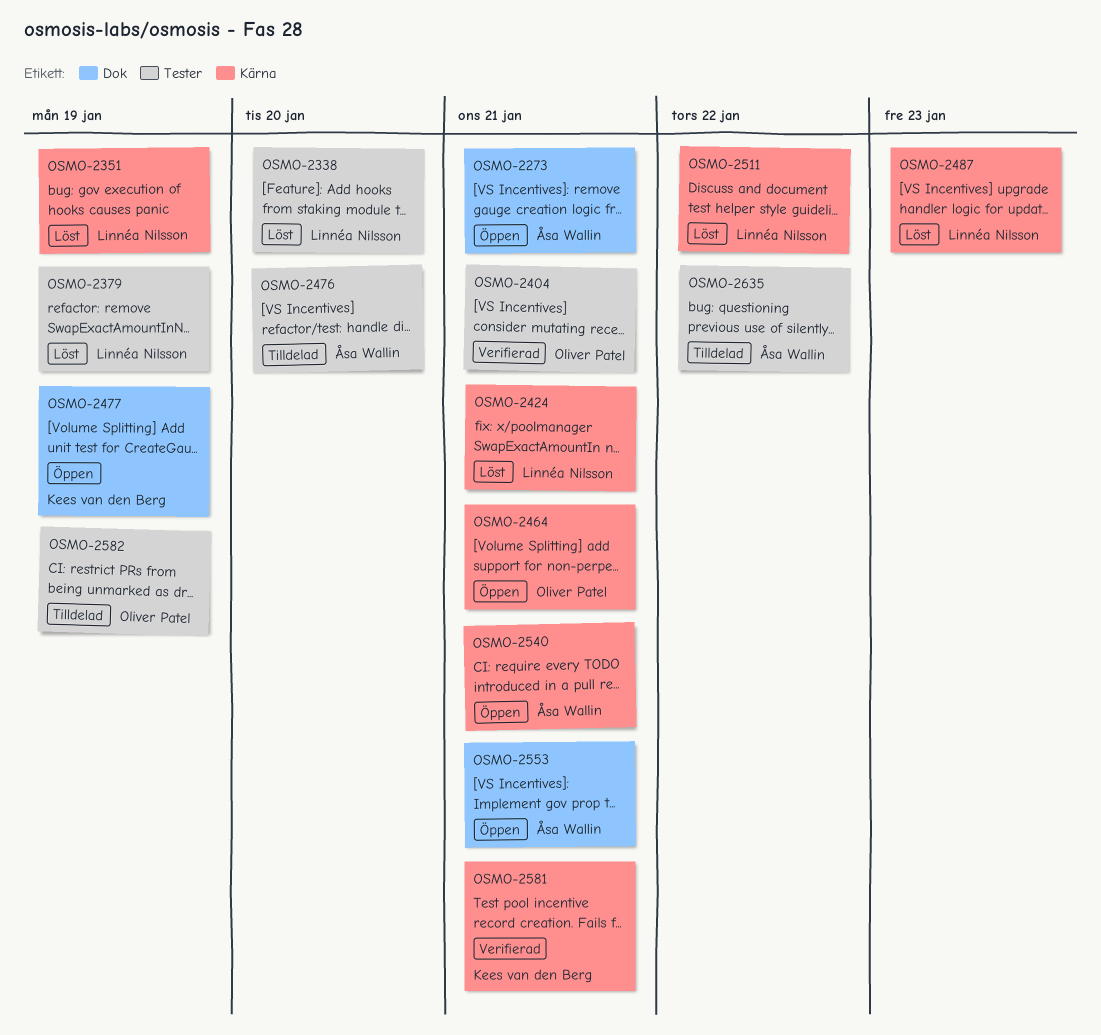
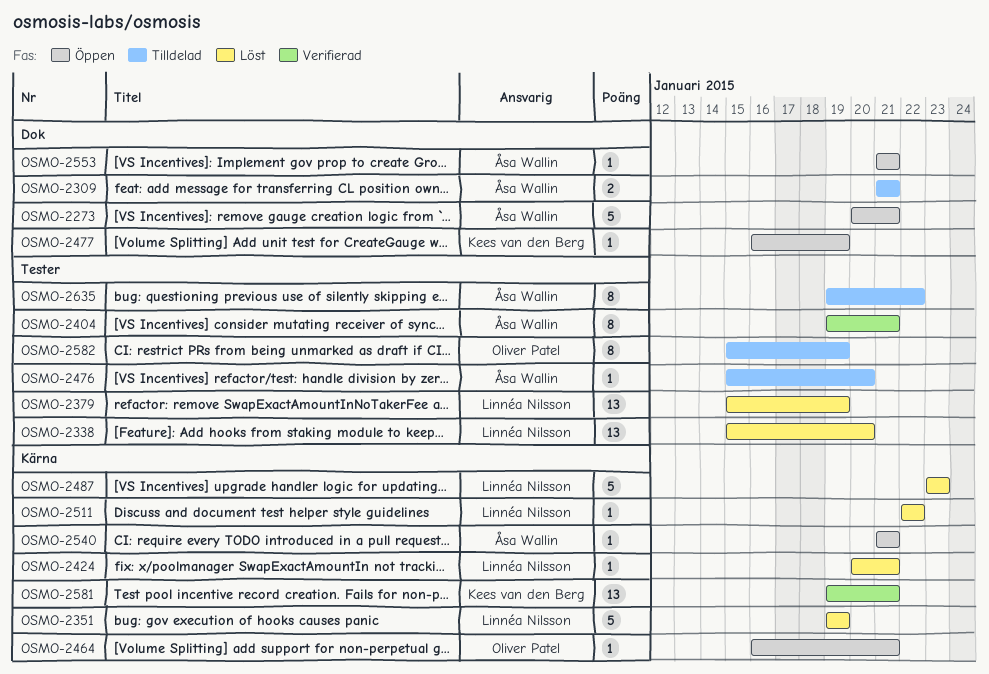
OSMO-2309: none -> present
OSMO-2404, owner: Oliver Patel -> Åsa Wallin

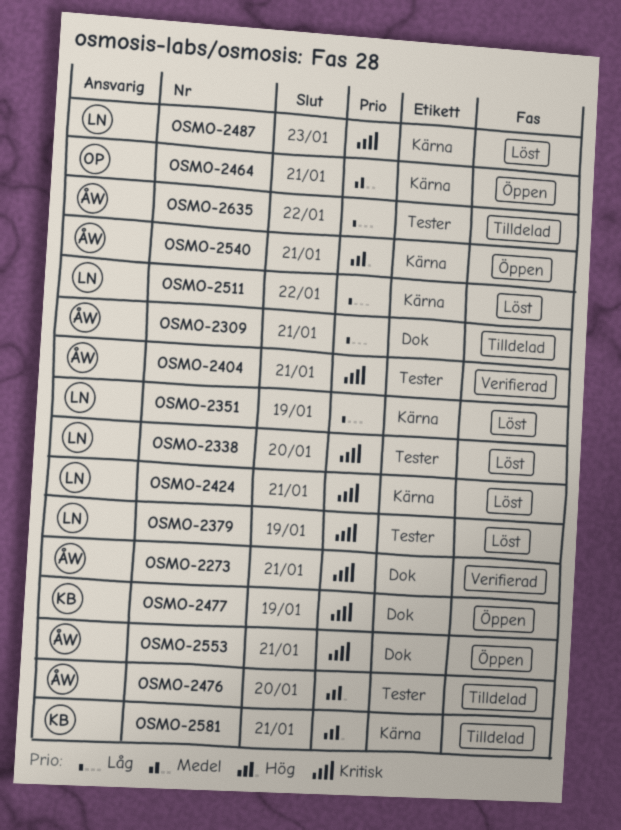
OSMO-2273, status: Öppen -> Verifierad
OSMO-2581, status: Verifierad -> Tilldelad
OSMO-2582: present -> none

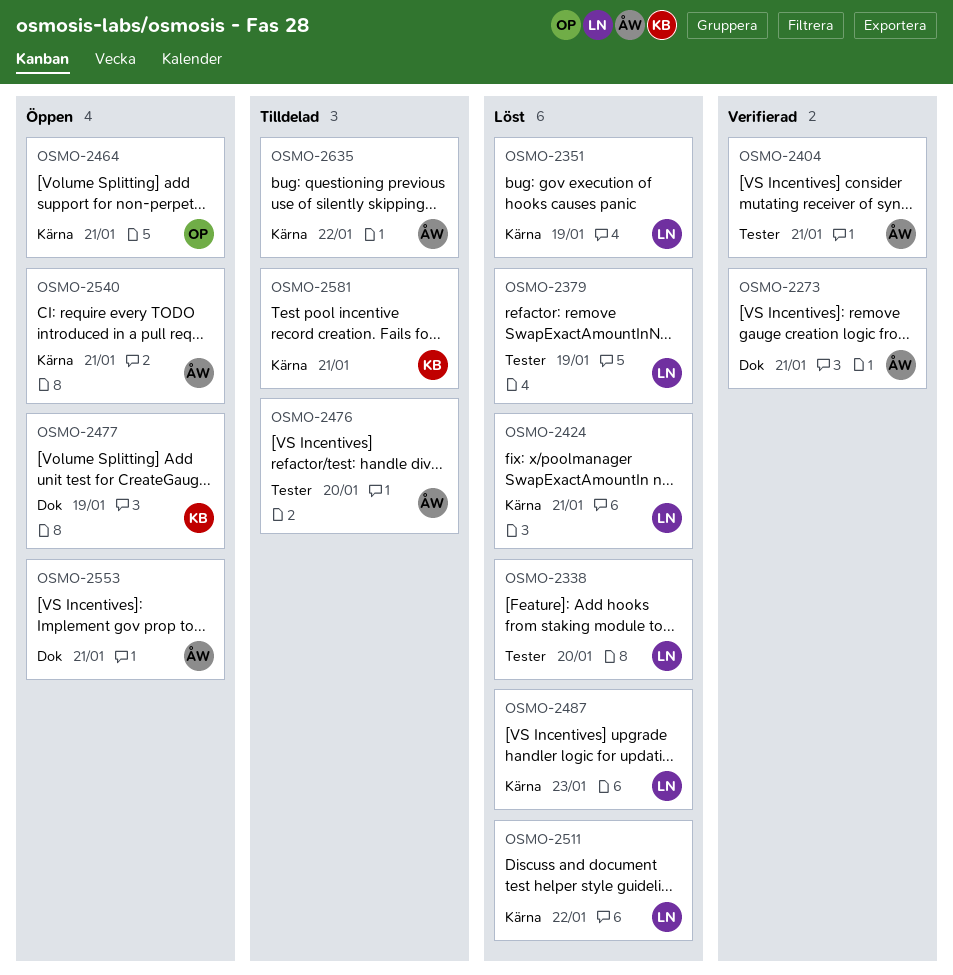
OSMO-2309: present -> none
OSMO-2635, label: Tester -> Kärna

